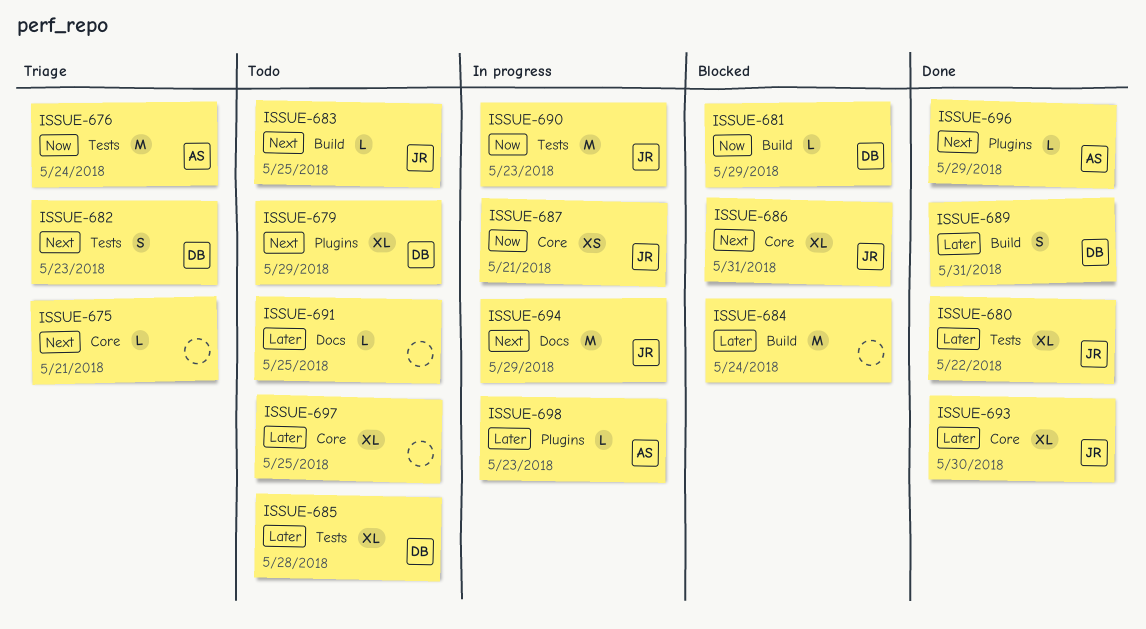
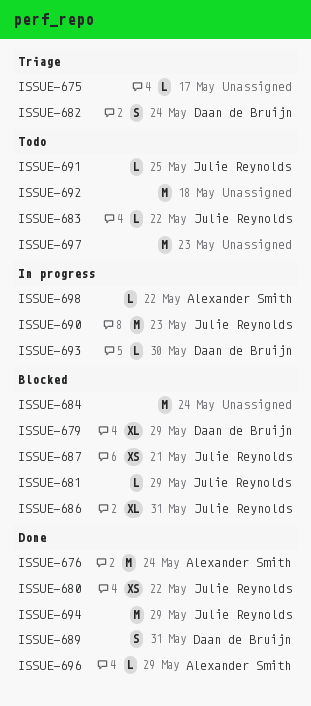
ISSUE-675, due: May 21 -> May 17
ISSUE-676, status: Triage -> Done
ISSUE-679, status: Todo -> Blocked
ISSUE-680, estimate: XL -> XS
ISSUE-681, owner: Daan de Bruijn -> Julie Reynolds
ISSUE-682, due: May 23 -> May 24
ISSUE-683, due: May 25 -> May 22
ISSUE-685: present -> none
ISSUE-687, status: In progress -> Blocked
ISSUE-691, owner: none -> Julie Reynolds
ISSUE-692: none -> present
ISSUE-693, status: Done -> In progress
ISSUE-693, owner: Julie Reynolds -> Daan de Bruijn
ISSUE-693, estimate: XL -> L
ISSUE-694, status: In progress -> Done
ISSUE-697, estimate: XL -> M
ISSUE-697, due: May 25 -> May 23
ISSUE-698, due: May 23 -> May 22

